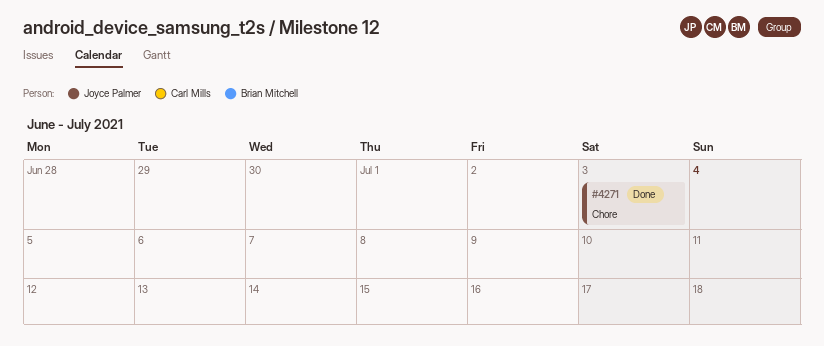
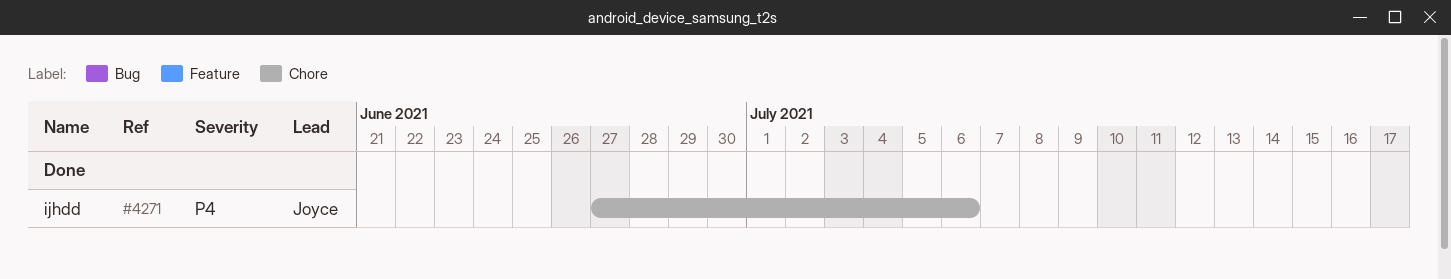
#4271, due: Jul 3 -> Jul 6

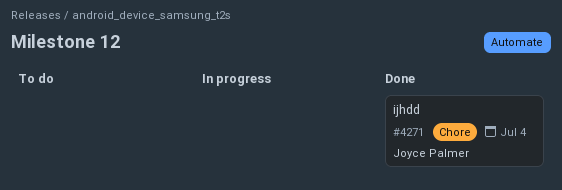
#4271, due: Jul 6 -> Jul 4

